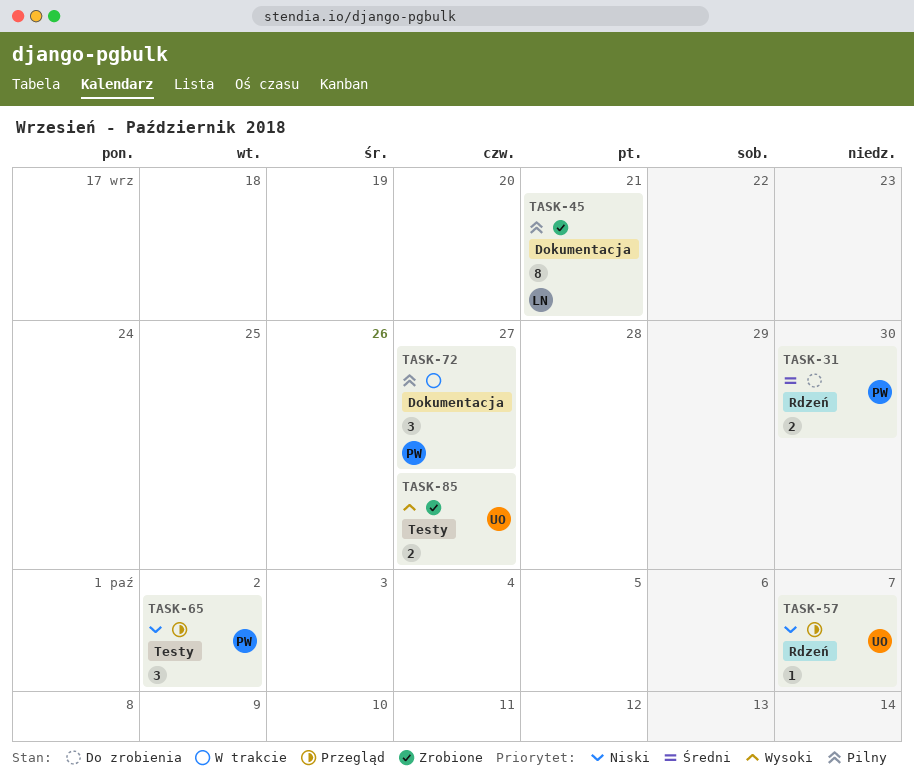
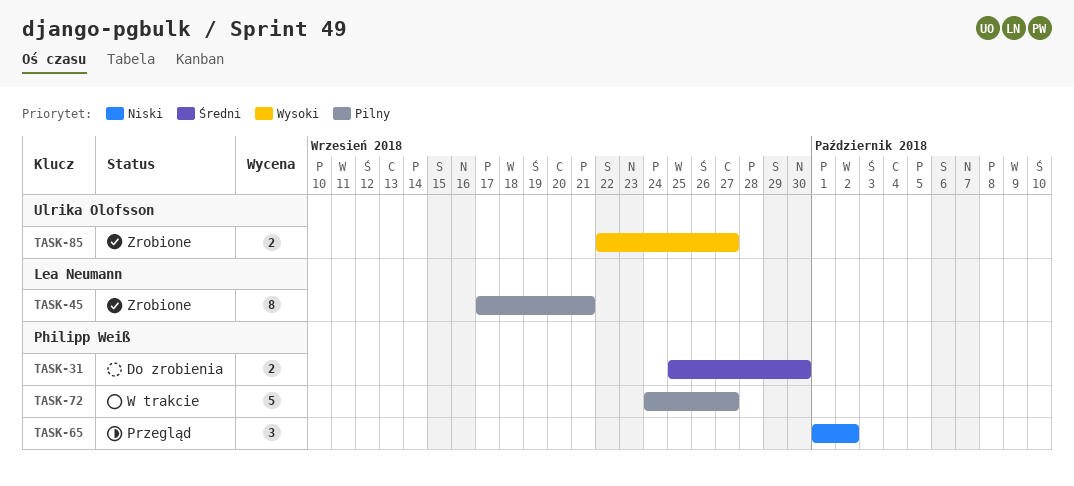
TASK-57: present -> none
TASK-72, estimate: 3 -> 5

